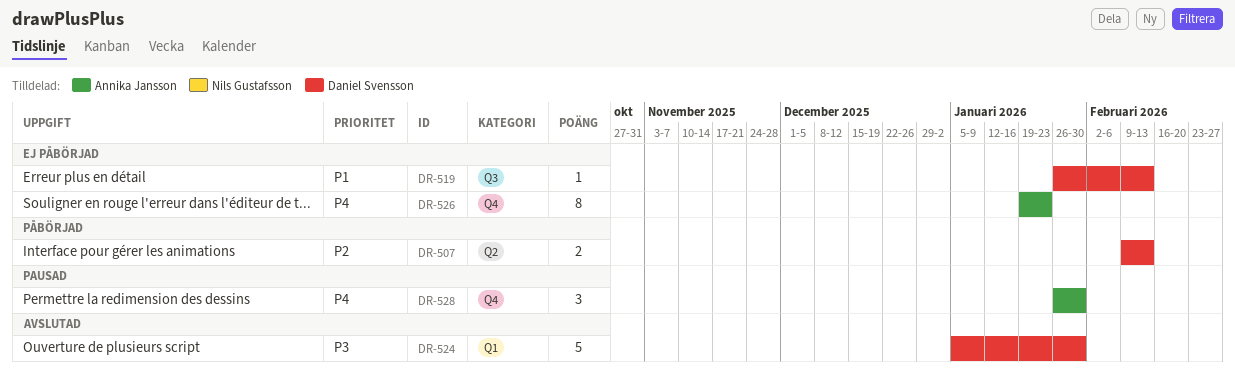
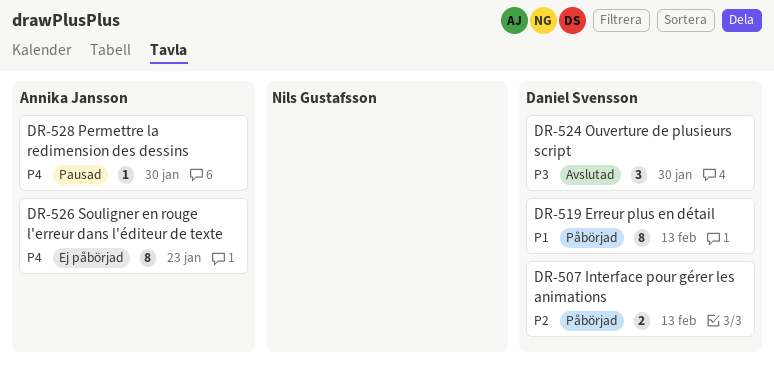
DR-519, status: Ej påbörjad -> Påbörjad
DR-519, estimate: 1 -> 8
DR-524, estimate: 5 -> 3
DR-528, estimate: 3 -> 1

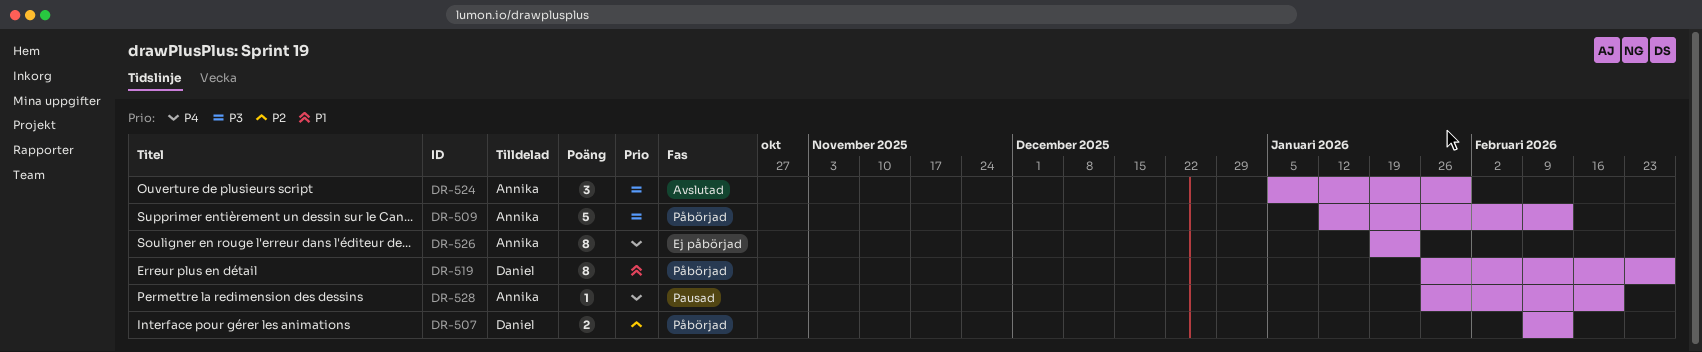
DR-509: none -> present
DR-519, due: Feb 13 -> Feb 27
DR-524, owner: Daniel Svensson -> Annika Jansson
DR-528, due: Jan 30 -> Feb 20

